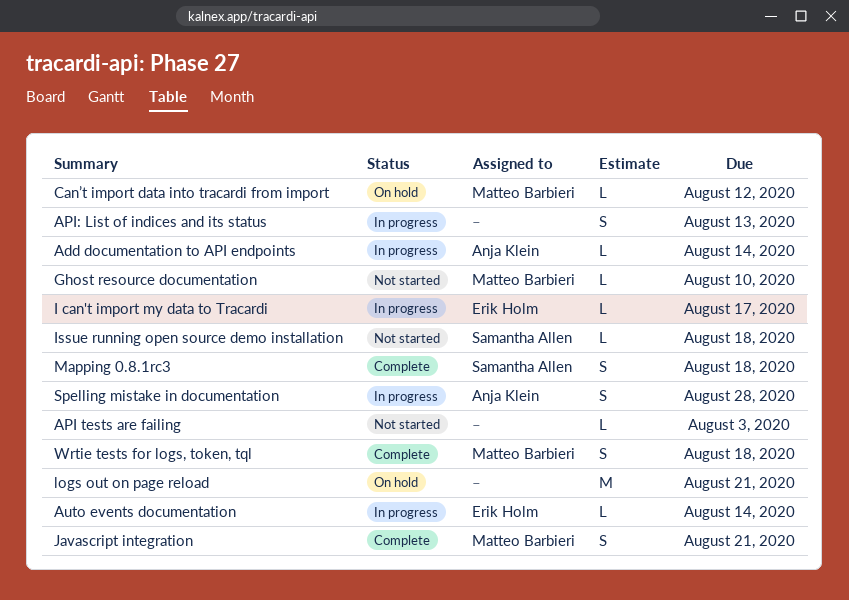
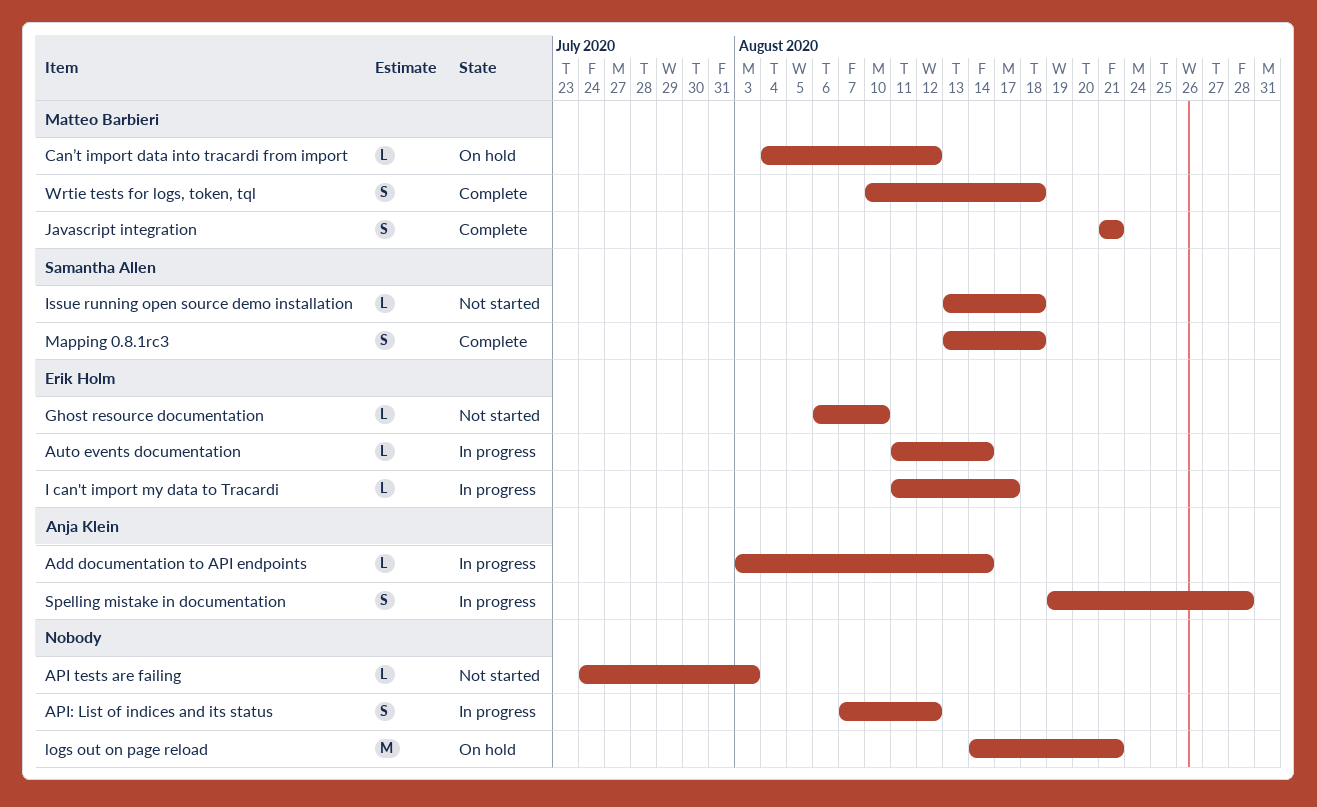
API: List of indices and its status, due: Aug 13 -> Aug 12
Ghost resource documentation, owner: Matteo Barbieri -> Erik Holm

